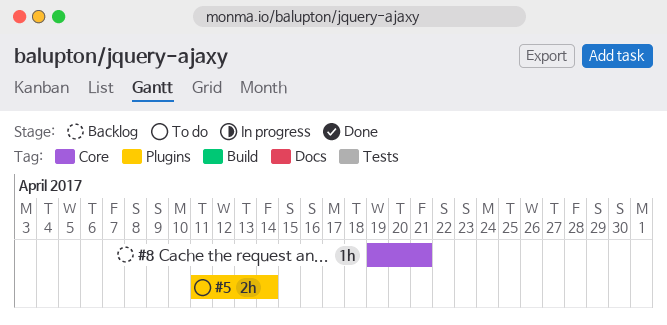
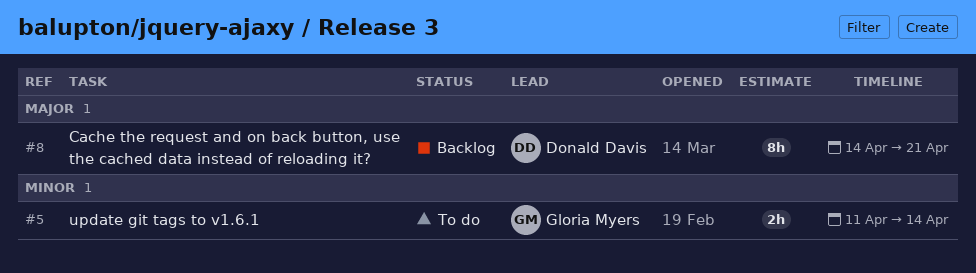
#8, estimate: 1h -> 8h
#8, start: Apr 19 -> Apr 14

